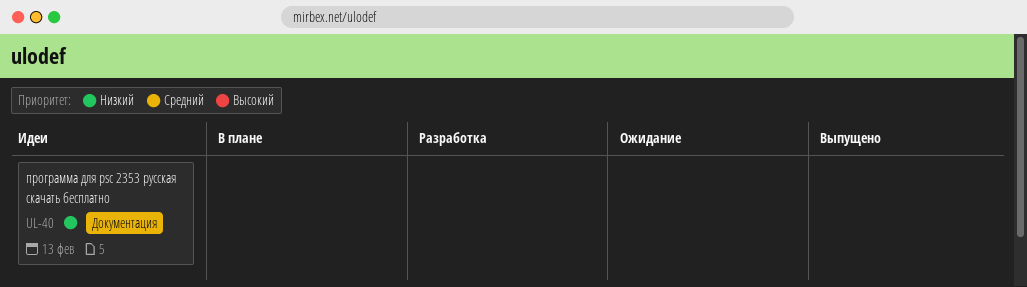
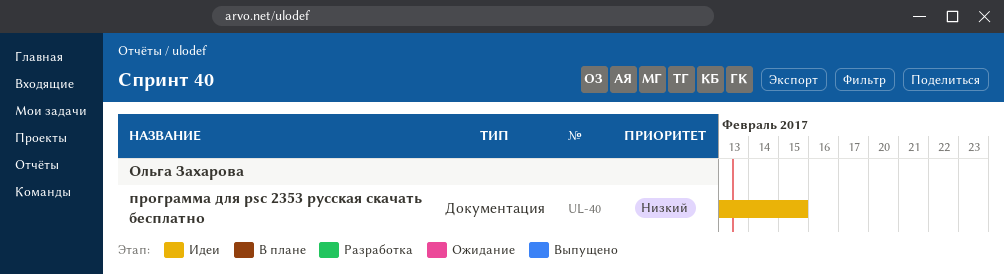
UL-40, due: Feb 13 -> Feb 15

